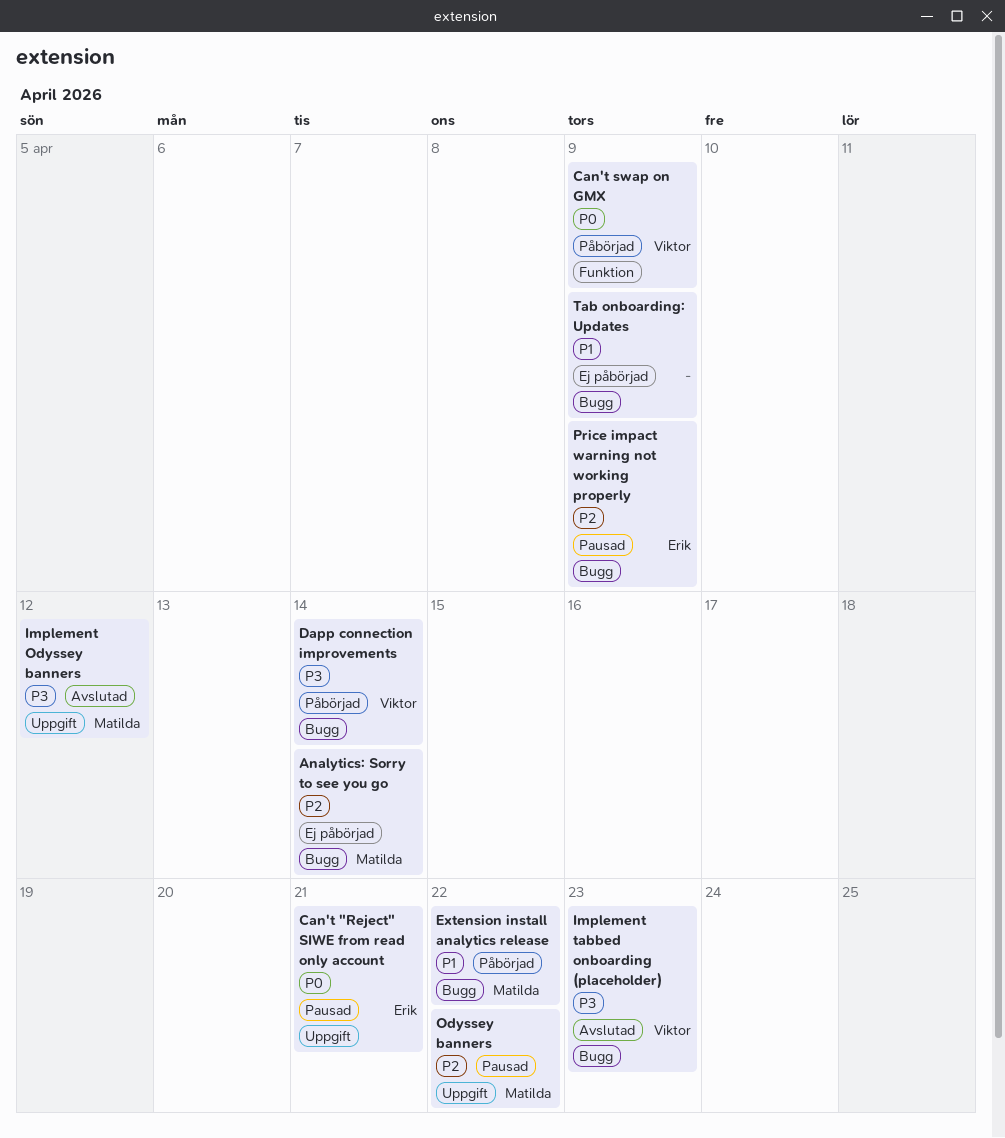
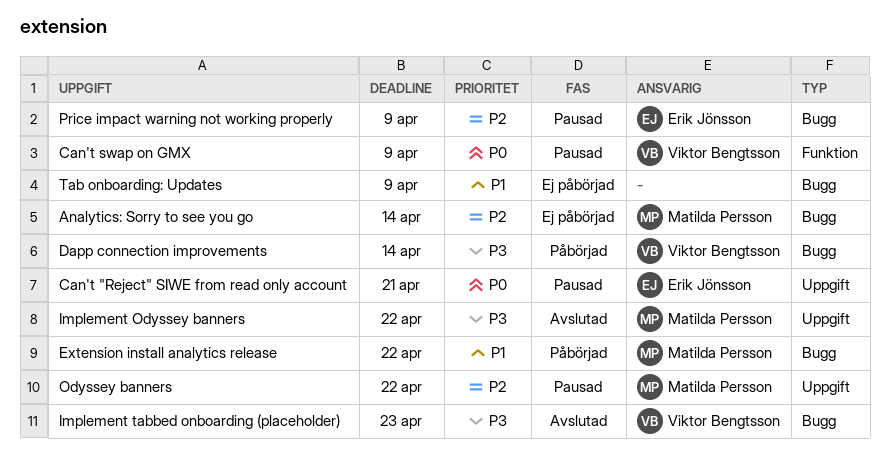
Can't swap on GMX, status: Påbörjad -> Pausad
Implement Odyssey banners, due: Apr 12 -> Apr 22

